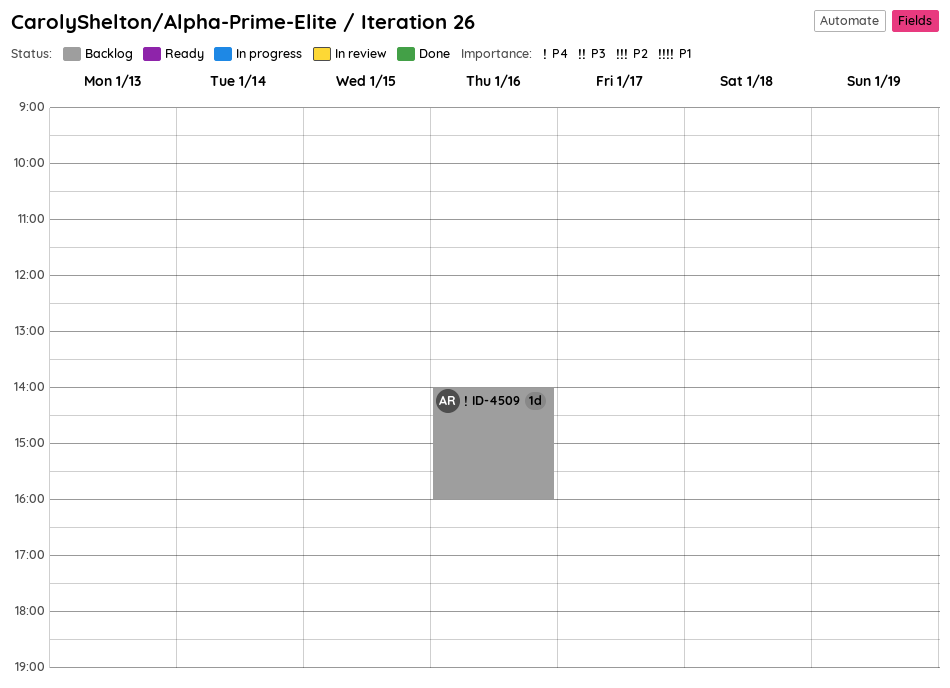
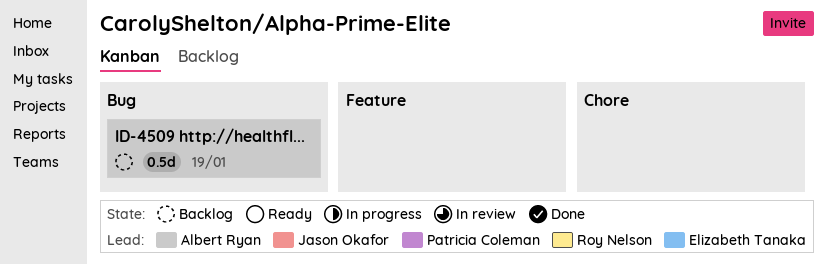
ID-4509, estimate: 1d -> 0.5d
ID-4509, day: Jan 16 -> Jan 19

